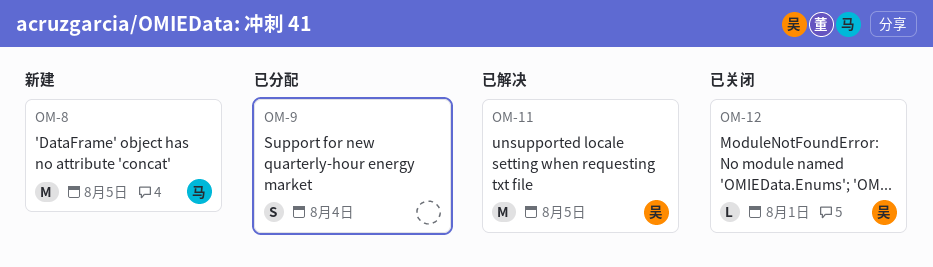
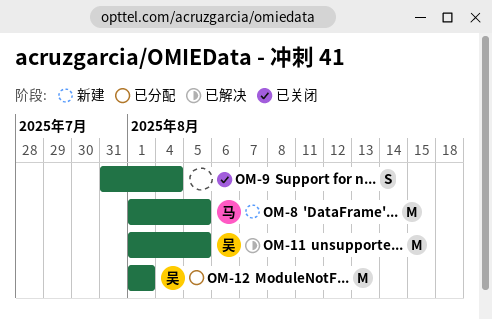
OM-9, status: 已分配 -> 已关闭
OM-12, status: 已关闭 -> 已分配
OM-12, estimate: L -> M

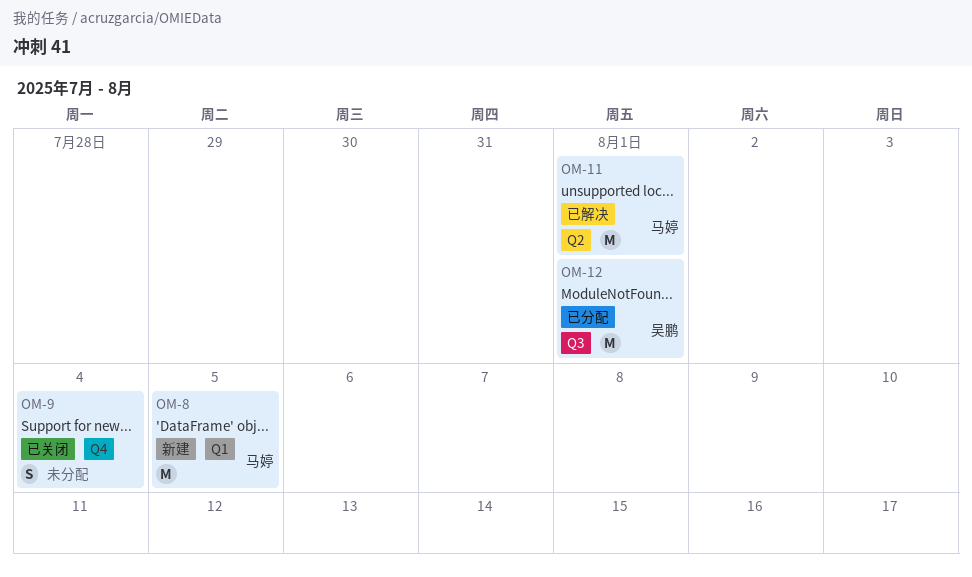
OM-11, owner: 吴鹏 -> 马婷
OM-11, due: Aug 5 -> Aug 1

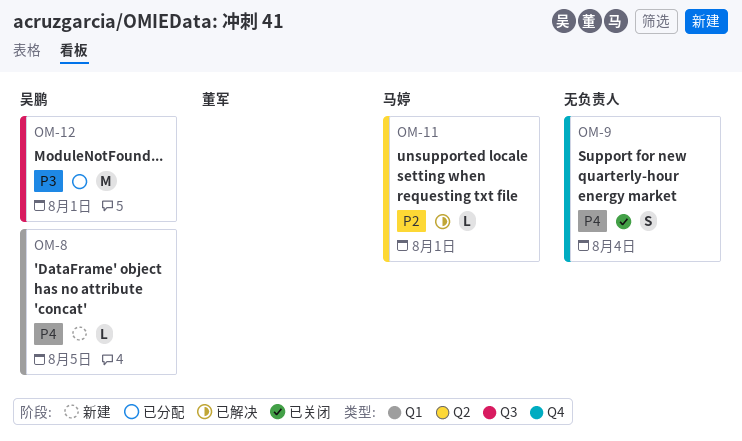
OM-8, owner: 马婷 -> 吴鹏
OM-8, estimate: M -> L
OM-11, estimate: M -> L

